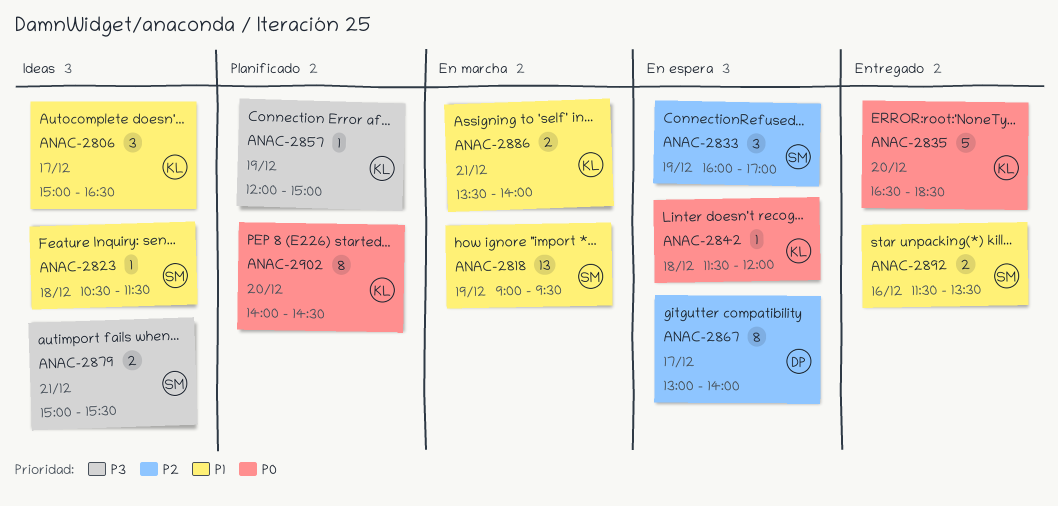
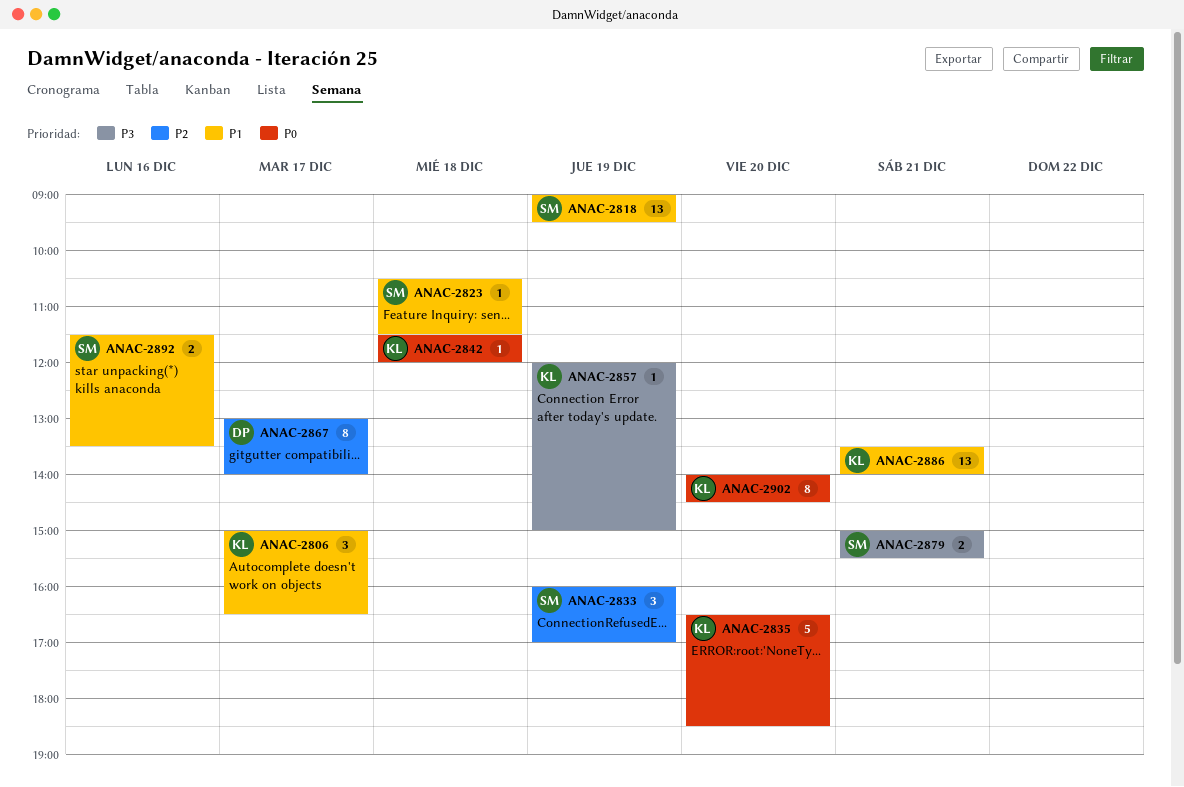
ANAC-2886, estimate: 2 -> 13

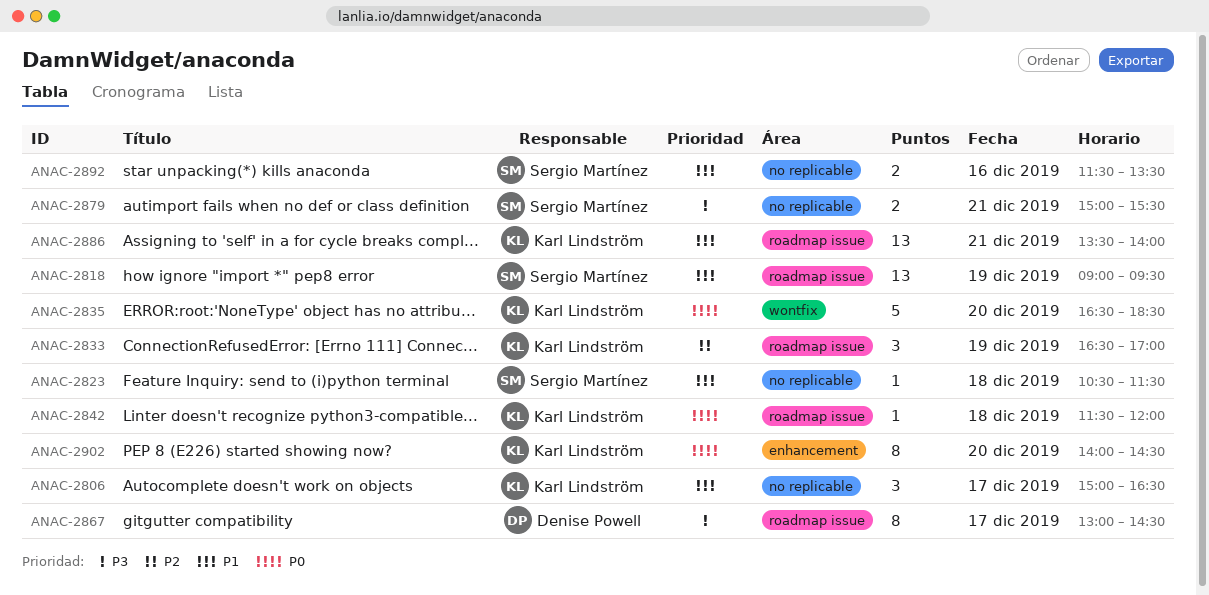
ANAC-2833, owner: Sergio Martínez -> Karl Lindström
ANAC-2833, begins: 16:00 -> 16:30
ANAC-2857: present -> none
ANAC-2867, priority: P2 -> P3
ANAC-2867, ends: 14:00 -> 14:30

